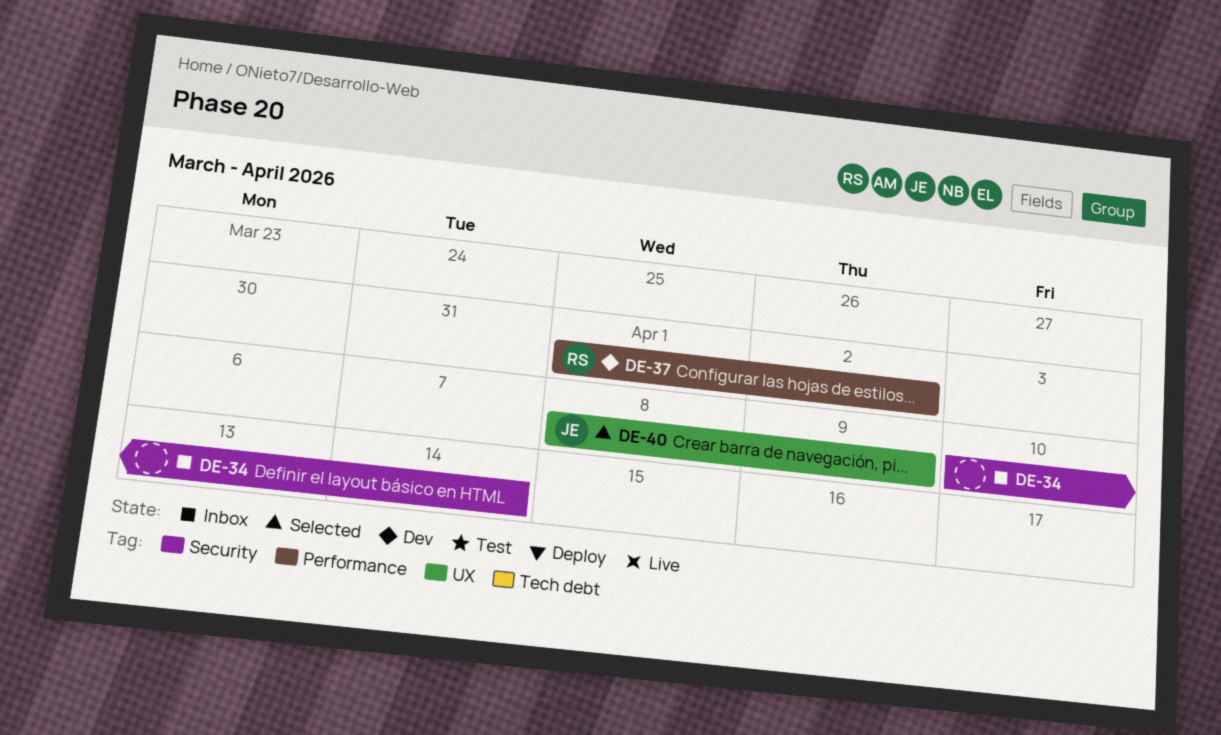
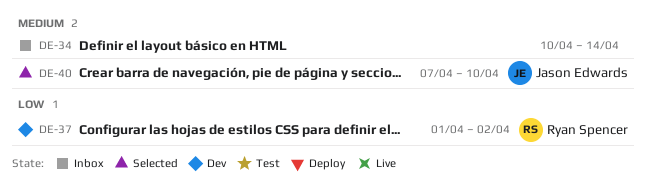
DE-40, start: Apr 8 -> Apr 7
DE-40, due: Apr 9 -> Apr 10

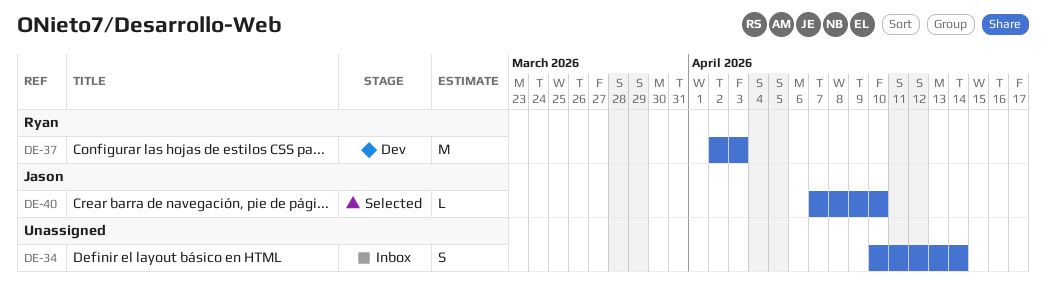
DE-37, start: Apr 1 -> Apr 2
DE-37, due: Apr 2 -> Apr 3

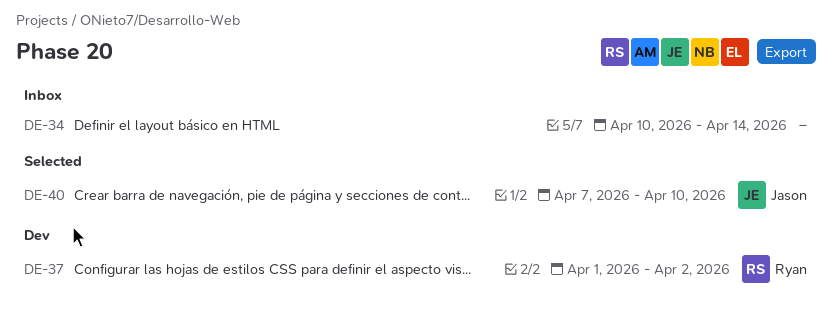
DE-37, start: Apr 2 -> Apr 1
DE-37, due: Apr 3 -> Apr 2

